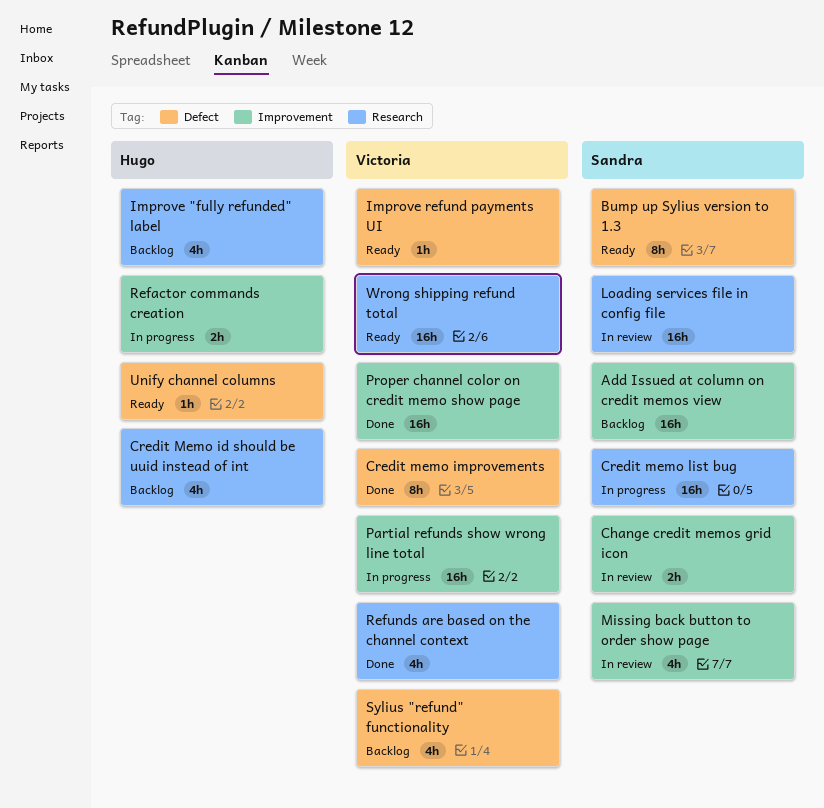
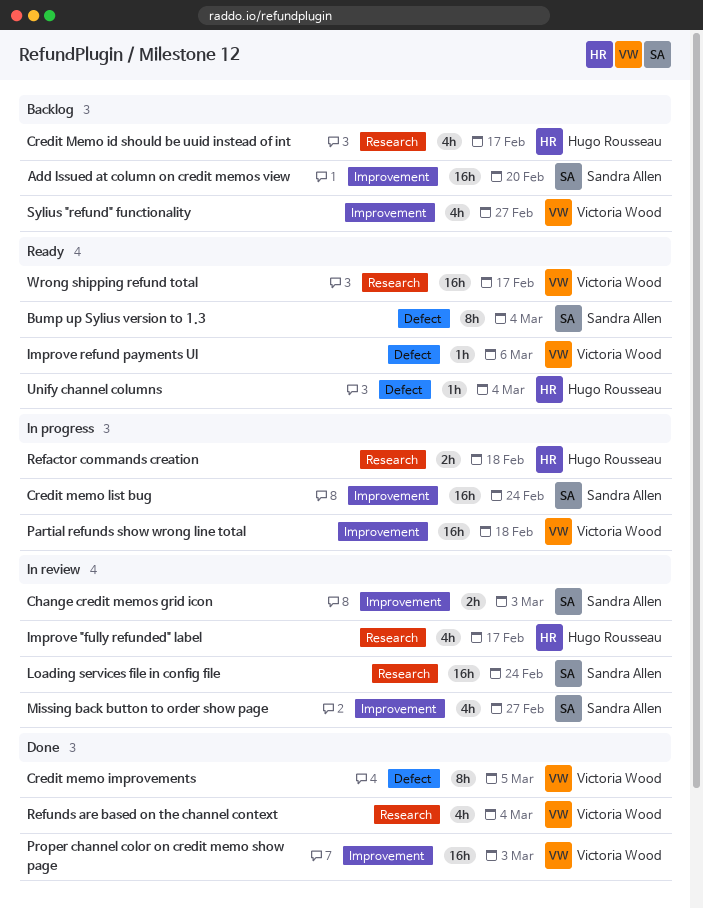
Credit memo list bug, label: Research -> Improvement
Improve "fully refunded" label, status: Backlog -> In review
Refactor commands creation, label: Improvement -> Research
Sylius "refund" functionality, label: Defect -> Improvement

